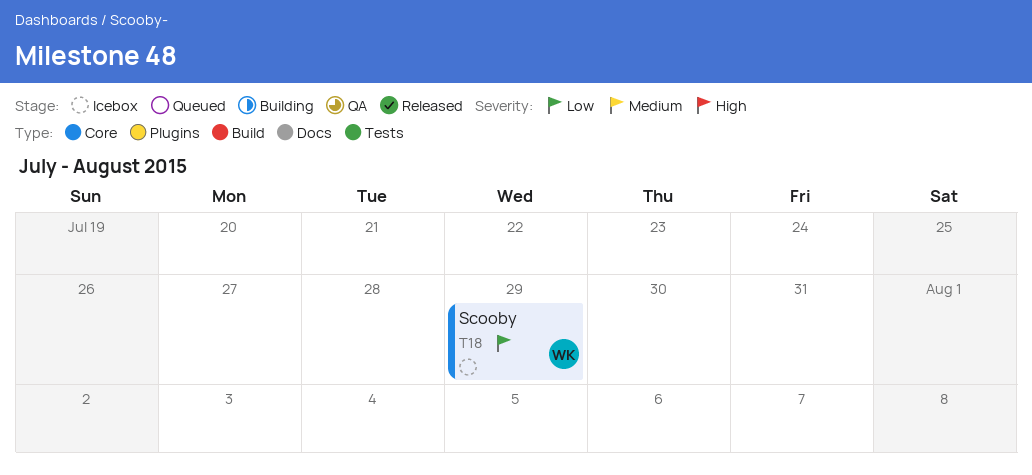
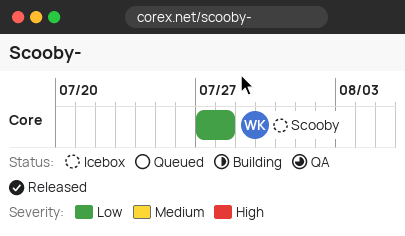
Scooby, due: Jul 29 -> Jul 28

